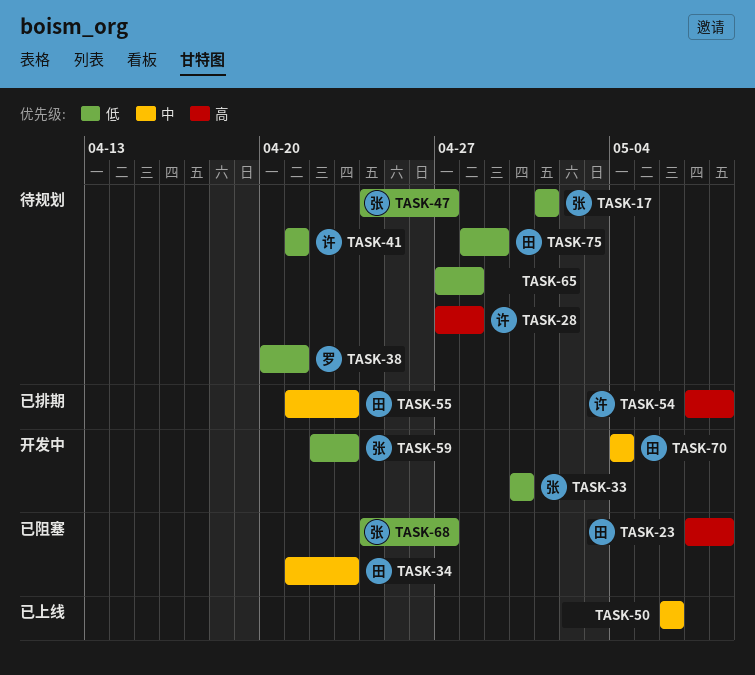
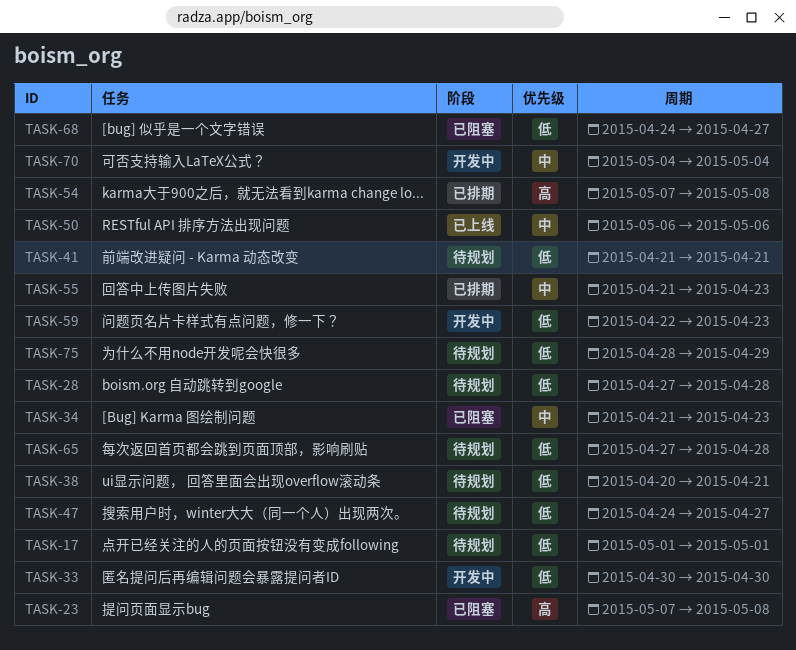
TASK-28, priority: 高 -> 低

